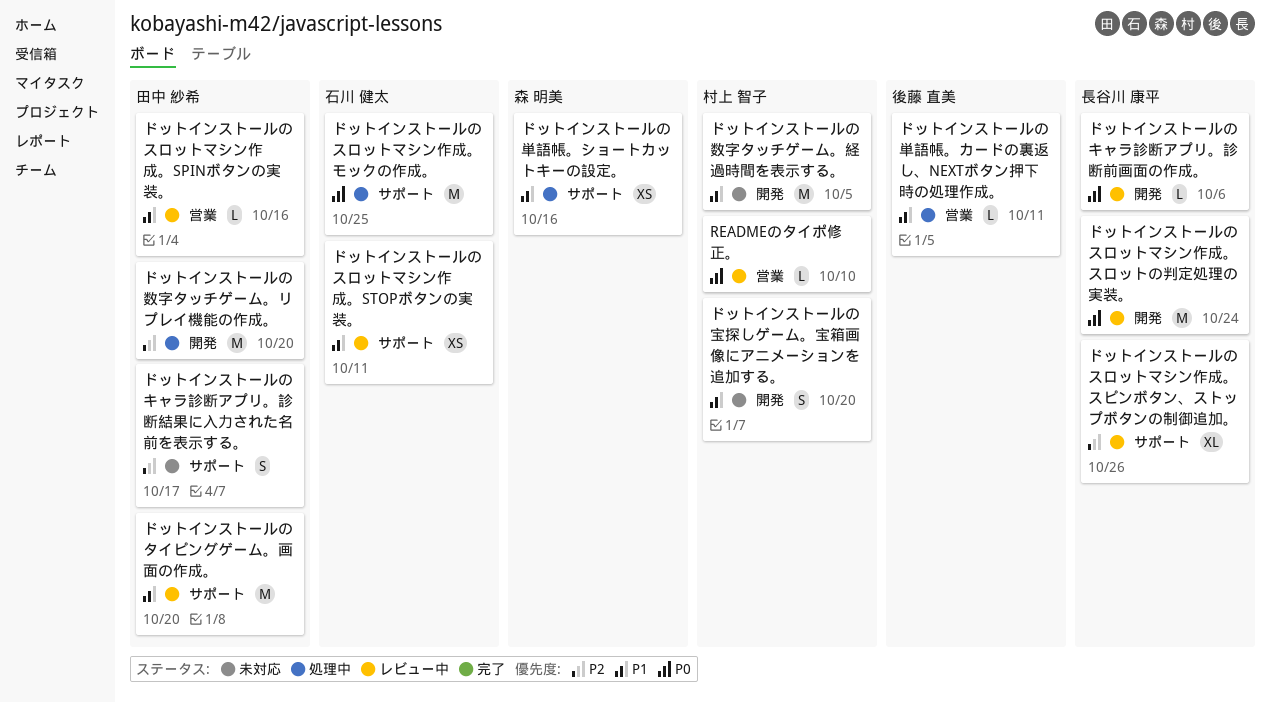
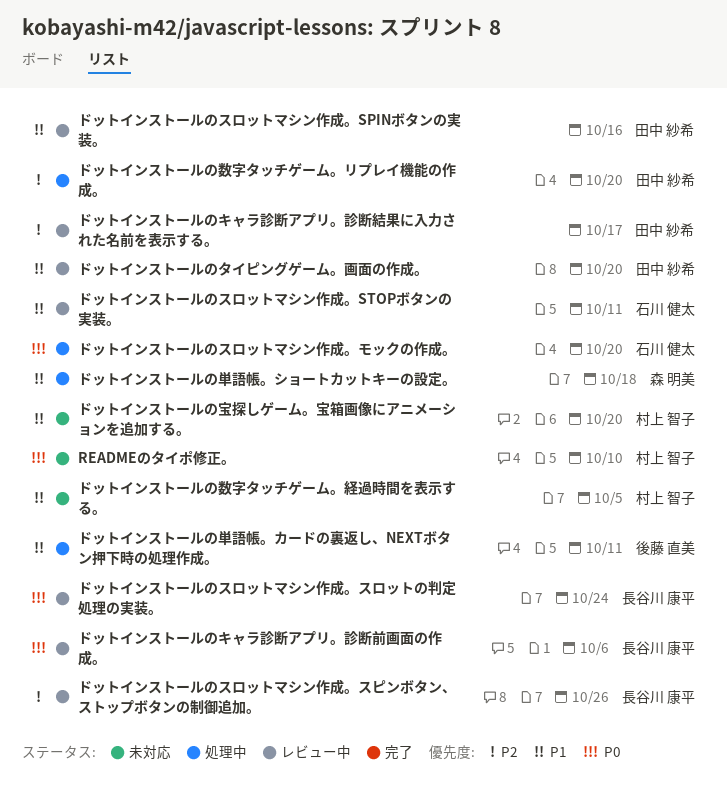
READMEのタイポ修正。, status: レビュー中 -> 未対応
ドットインストールのキャラ診断アプリ。診断結果に入力された名前を表示する。, status: 未対応 -> レビュー中
ドットインストールのスロットマシン作成。モックの作成。, due: Oct 25 -> Oct 20
ドットインストールの単語帳。ショートカットキーの設定。, due: Oct 16 -> Oct 18

